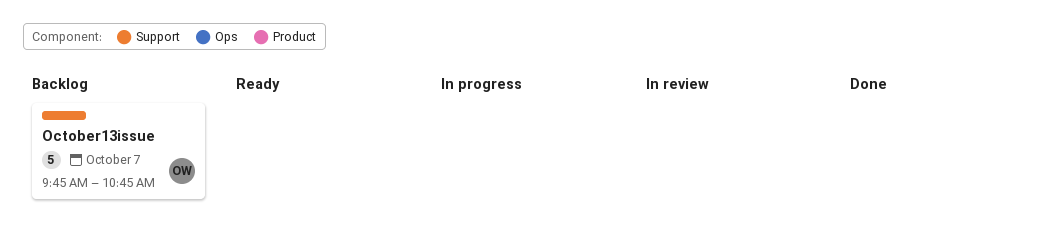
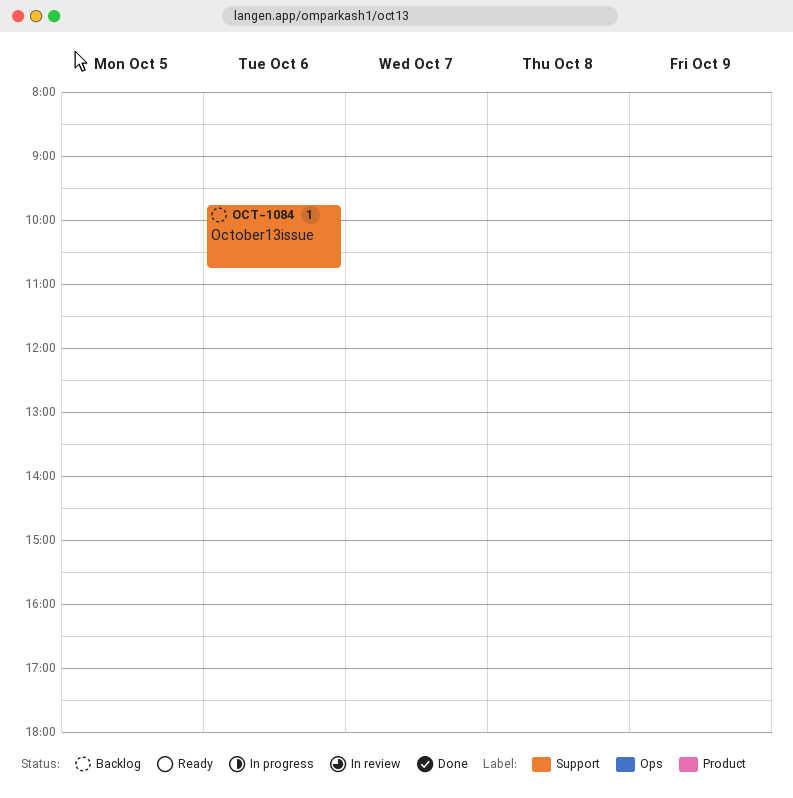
October13issue, estimate: 5 -> 1
October13issue, day: Oct 7 -> Oct 6

